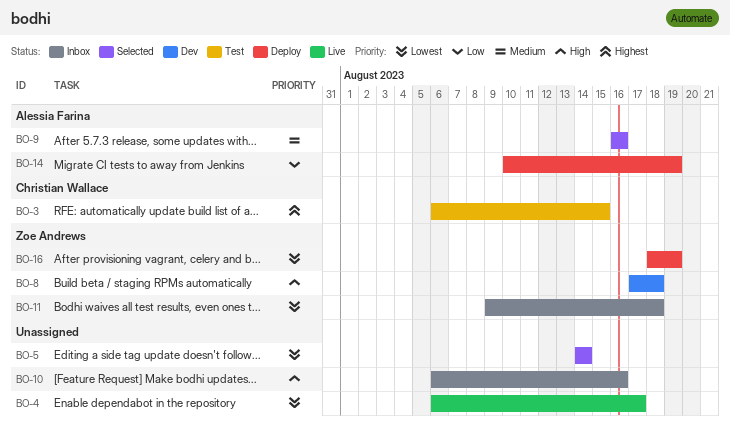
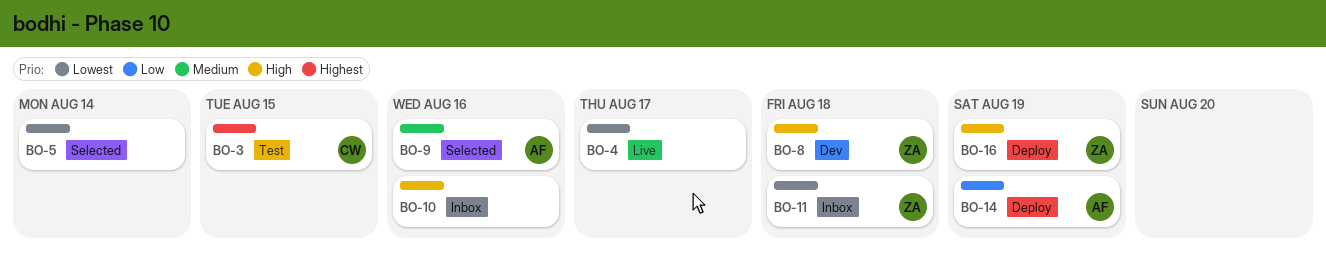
BO-16, priority: Lowest -> High

